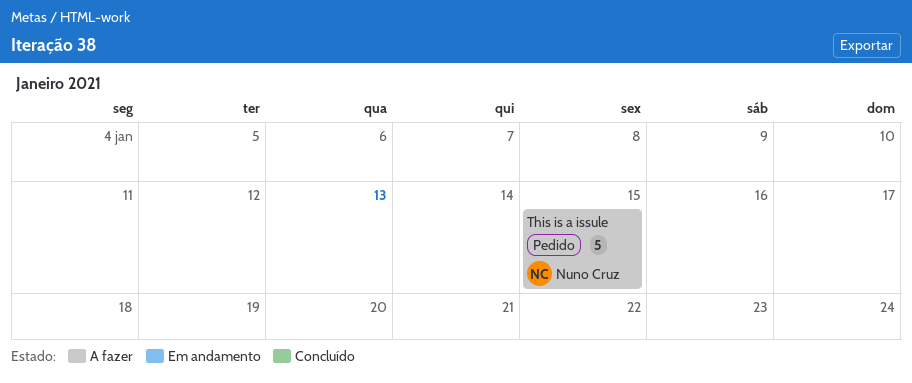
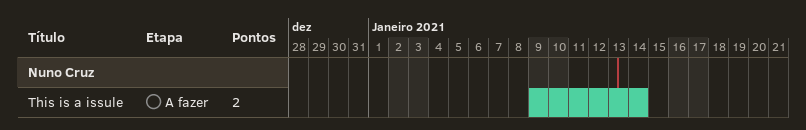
This is a issule, estimate: 5 -> 2
This is a issule, due: Jan 15 -> Jan 14

